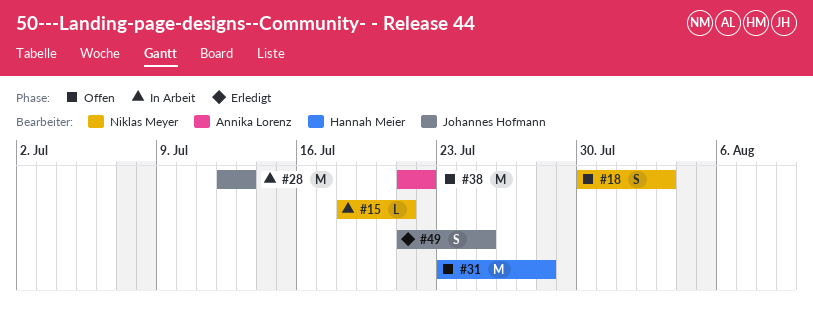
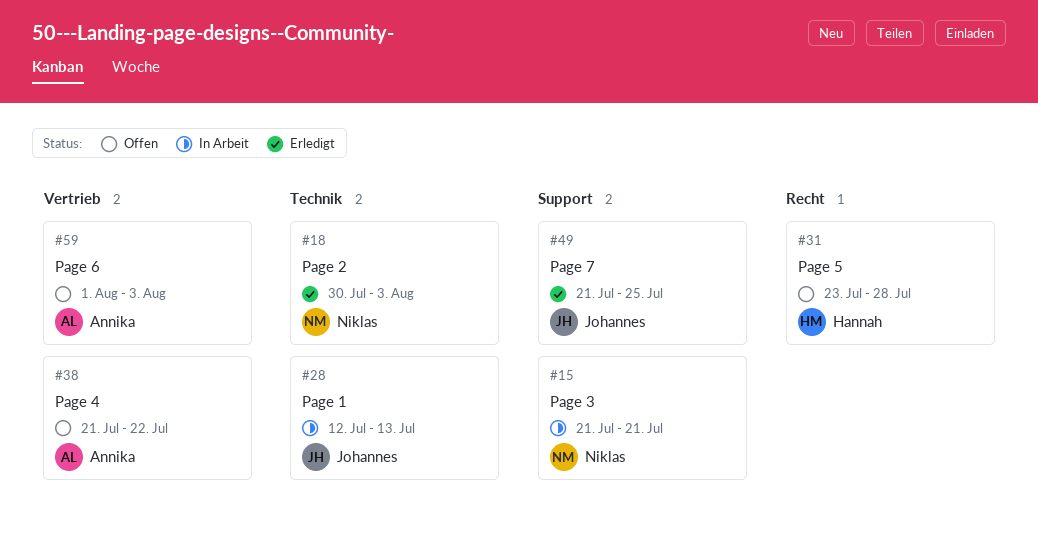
#15, start: Jul 18 -> Jul 21
#18, status: Offen -> Erledigt
#59: none -> present

